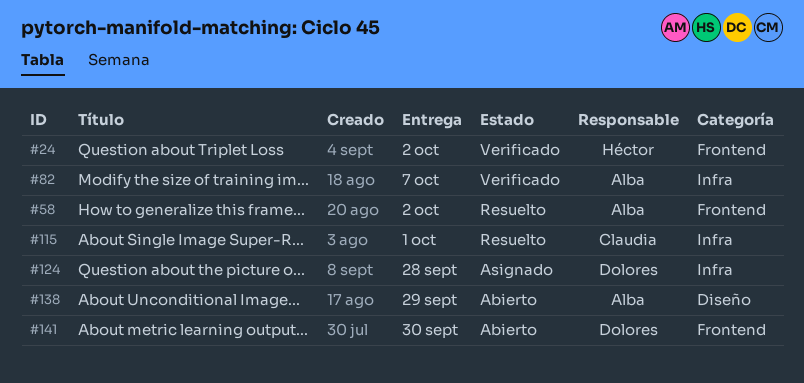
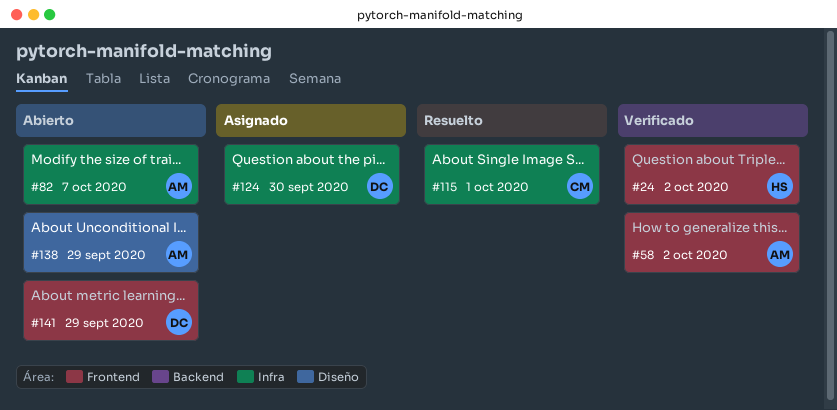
#58, status: Resuelto -> Verificado
#82, status: Verificado -> Abierto
#124, due: Sep 28 -> Sep 30
#141, due: Sep 30 -> Sep 29

